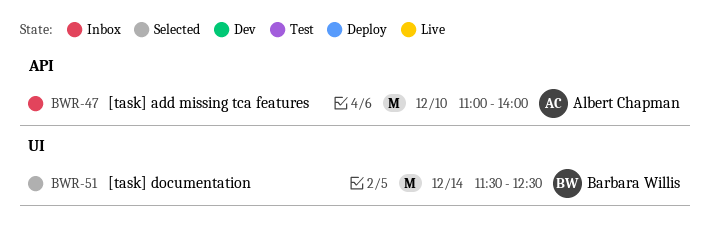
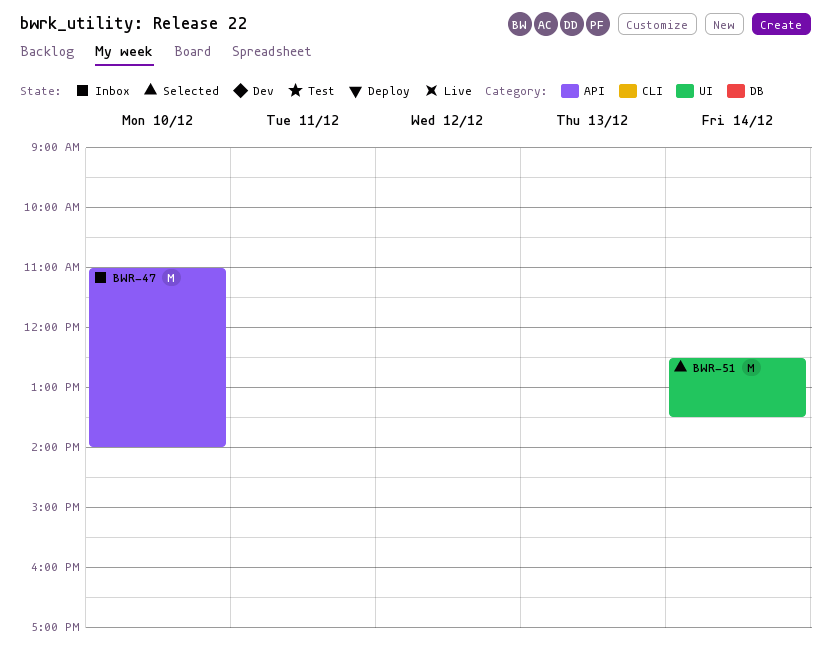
BWR-51, begins: 11:30 -> 12:30
BWR-51, ends: 12:30 -> 13:30

